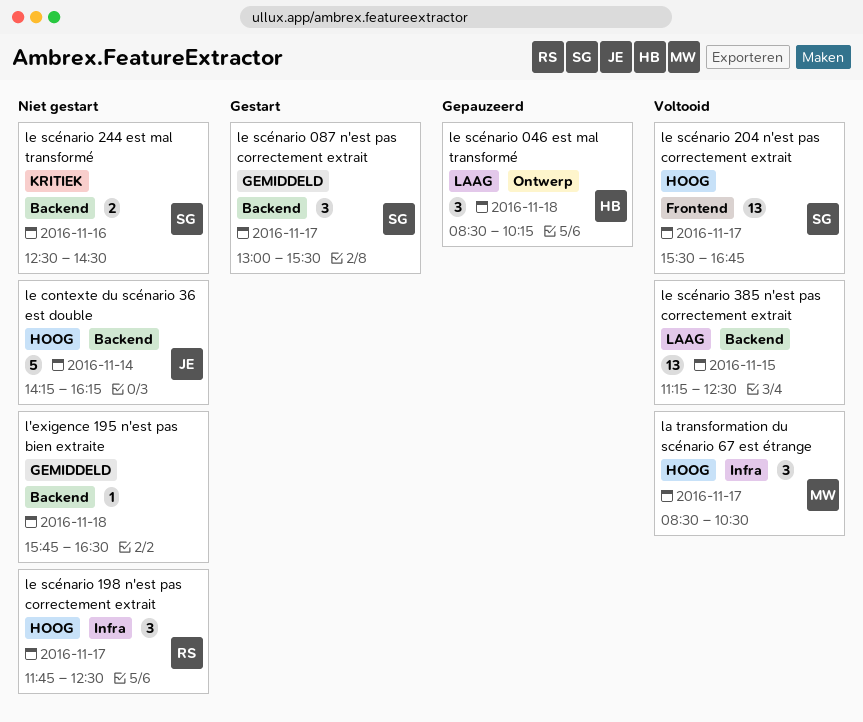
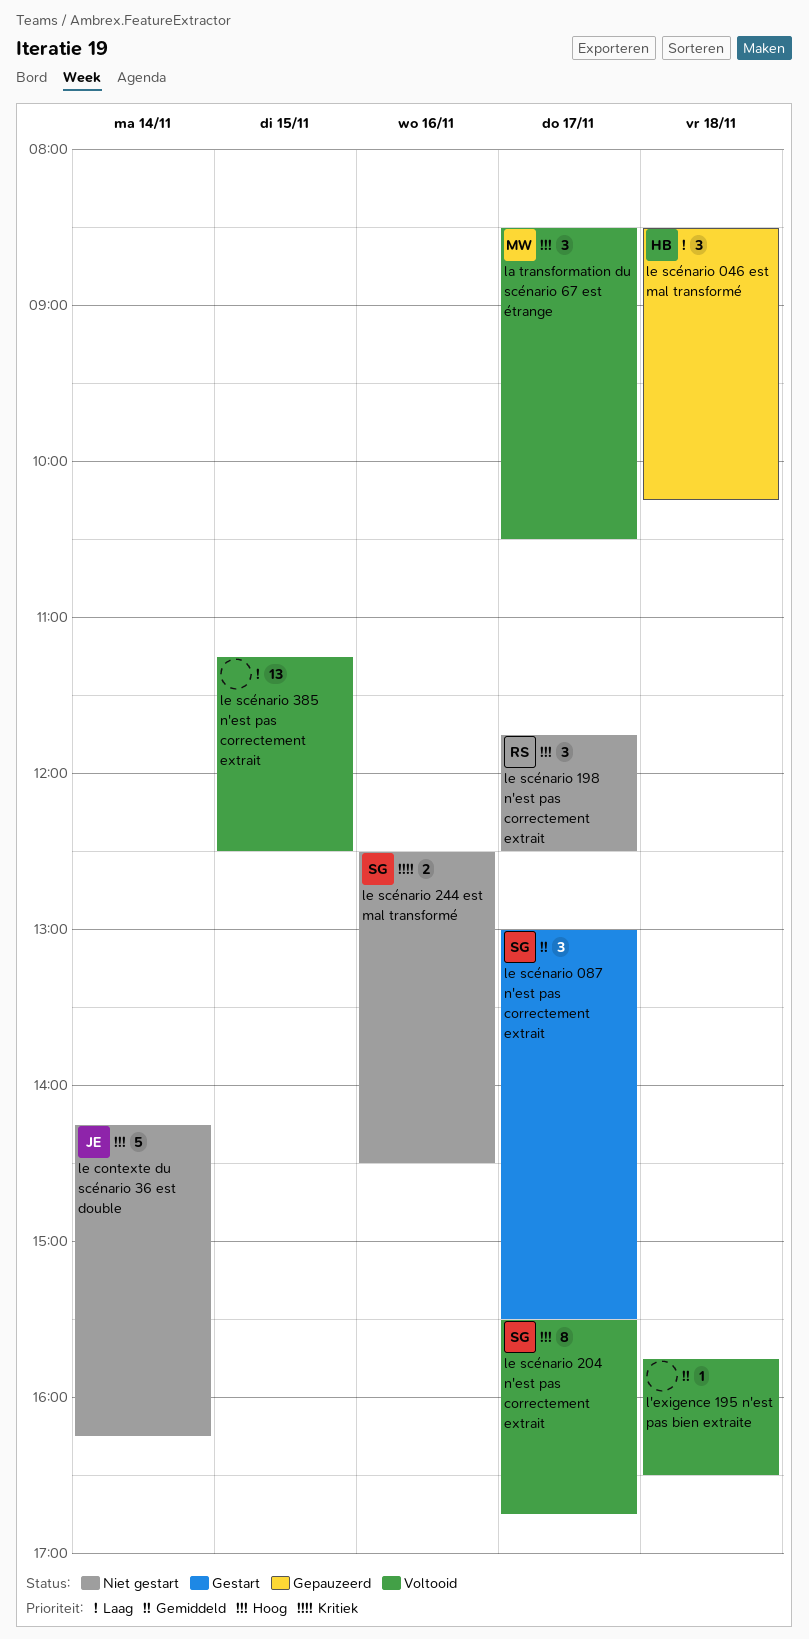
l'exigence 195 n'est pas bien extraite, status: Niet gestart -> Voltooid
le scénario 204 n'est pas correctement extrait, estimate: 13 -> 8

